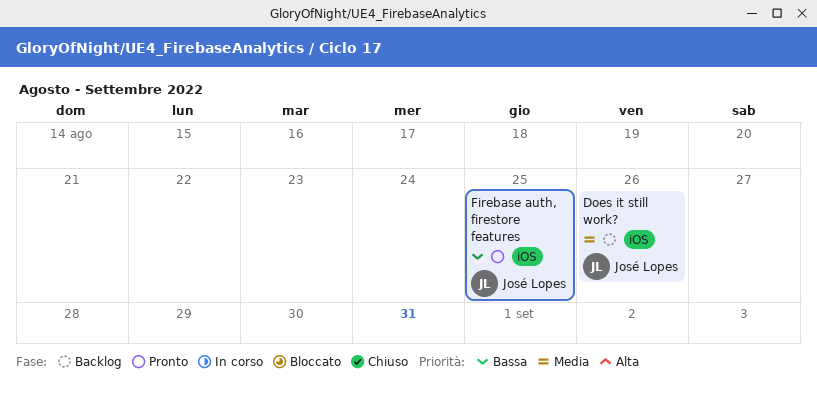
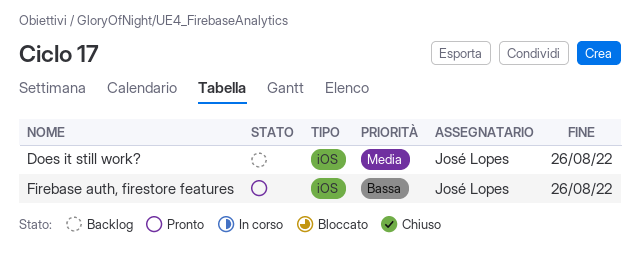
Firebase auth, firestore features, due: Aug 25 -> Aug 26

